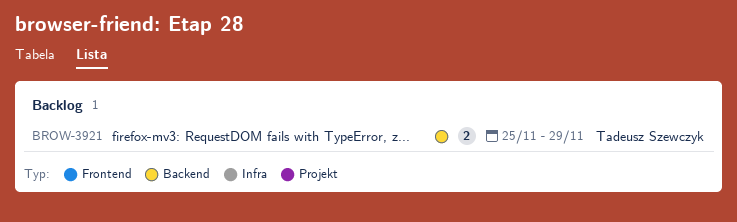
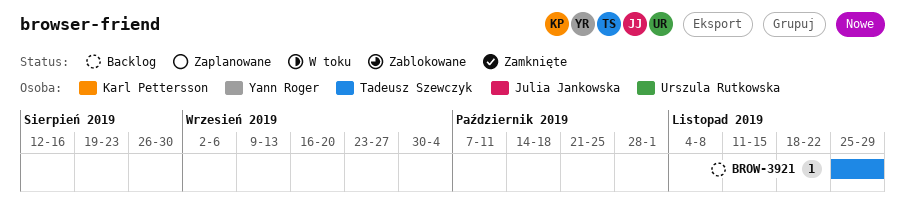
BROW-3921, estimate: 2 -> 1

